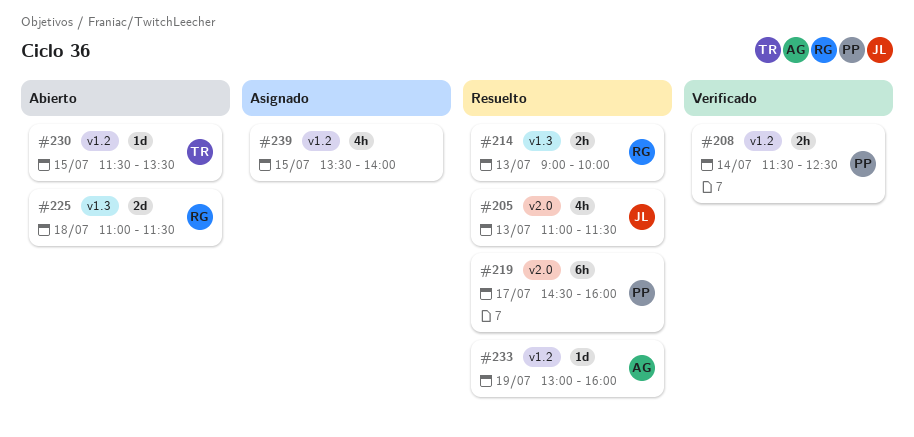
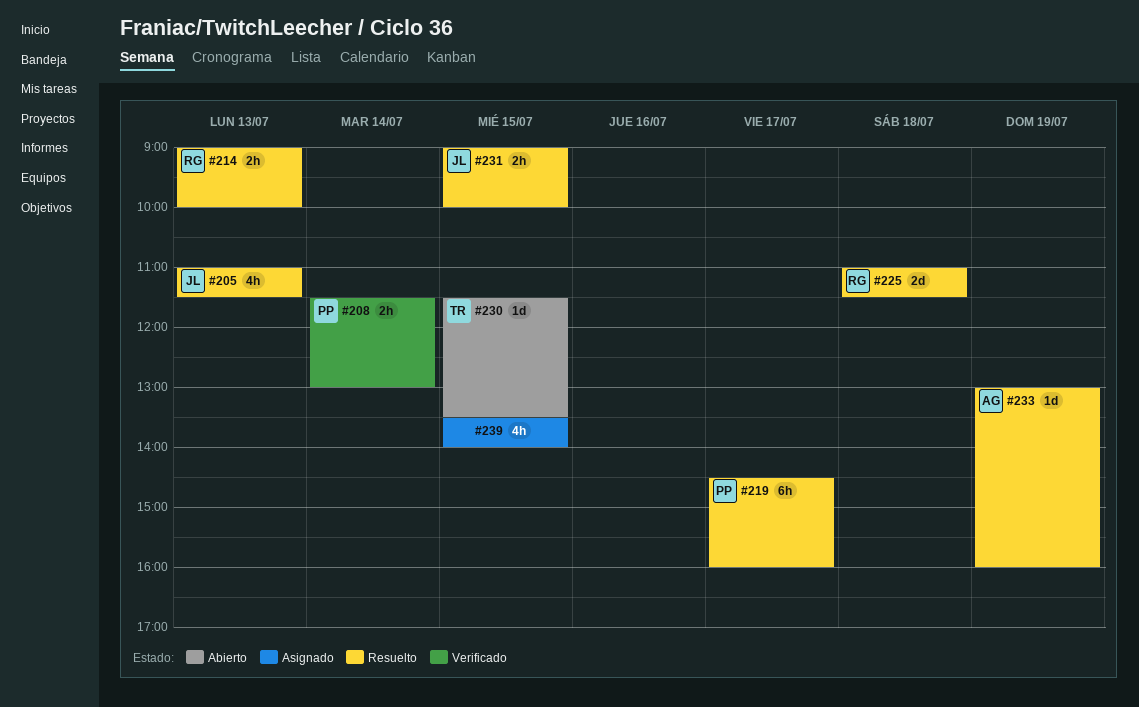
#208, ends: 12:30 -> 13:00
#225, status: Abierto -> Resuelto
#231: none -> present

